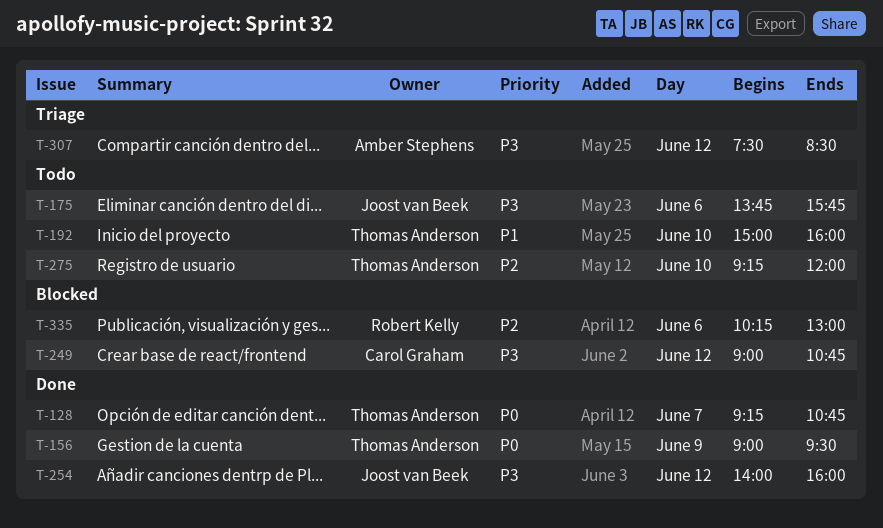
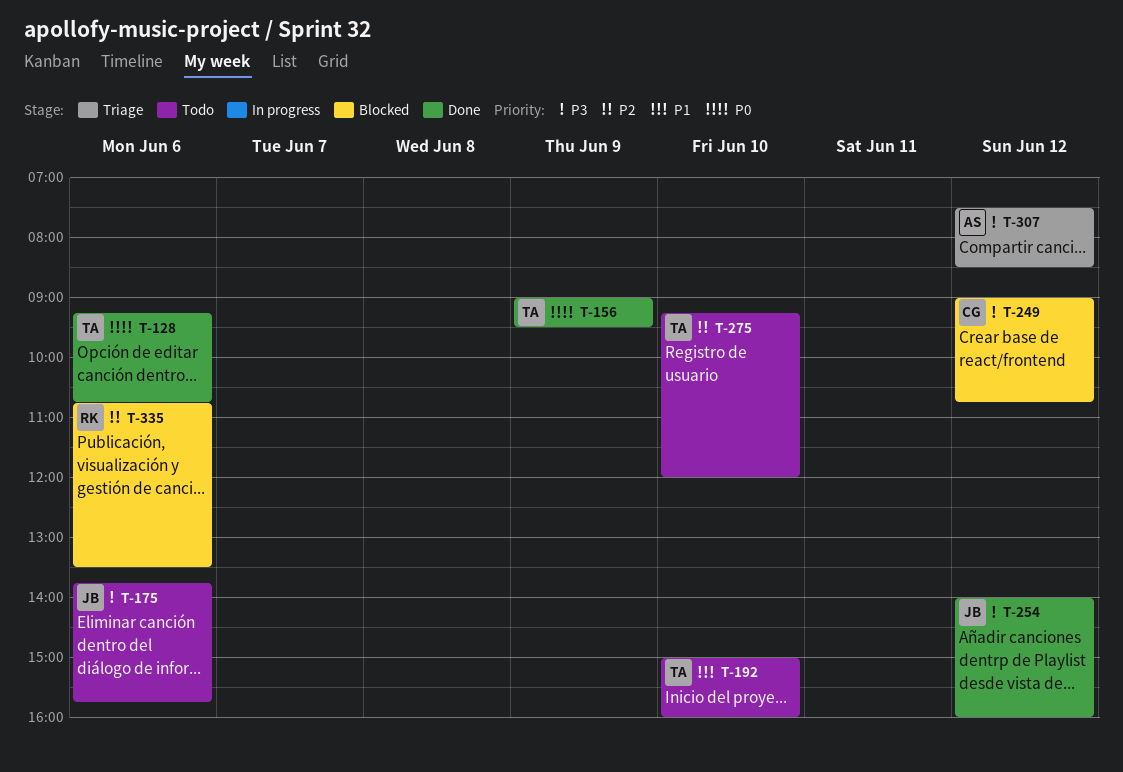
T-128, day: Jun 7 -> Jun 6
T-335, begins: 10:15 -> 10:45
T-335, ends: 13:00 -> 13:30

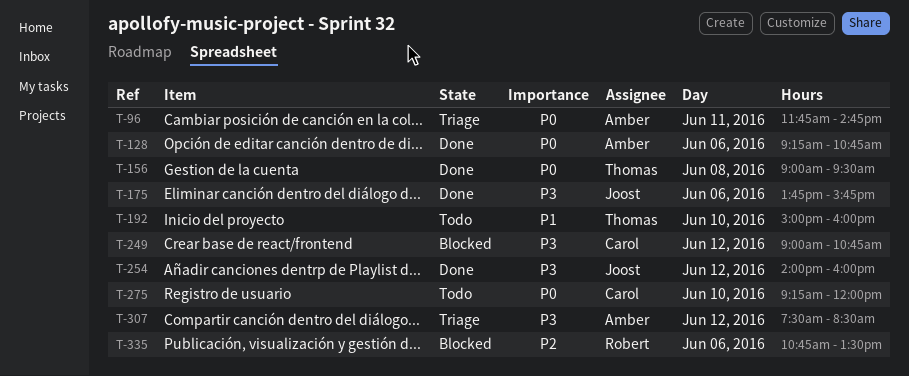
T-96: none -> present
T-128, owner: Thomas -> Amber
T-156, day: Jun 9 -> Jun 8
T-175, status: Todo -> Done
T-275, owner: Thomas -> Carol
T-275, priority: P2 -> P0

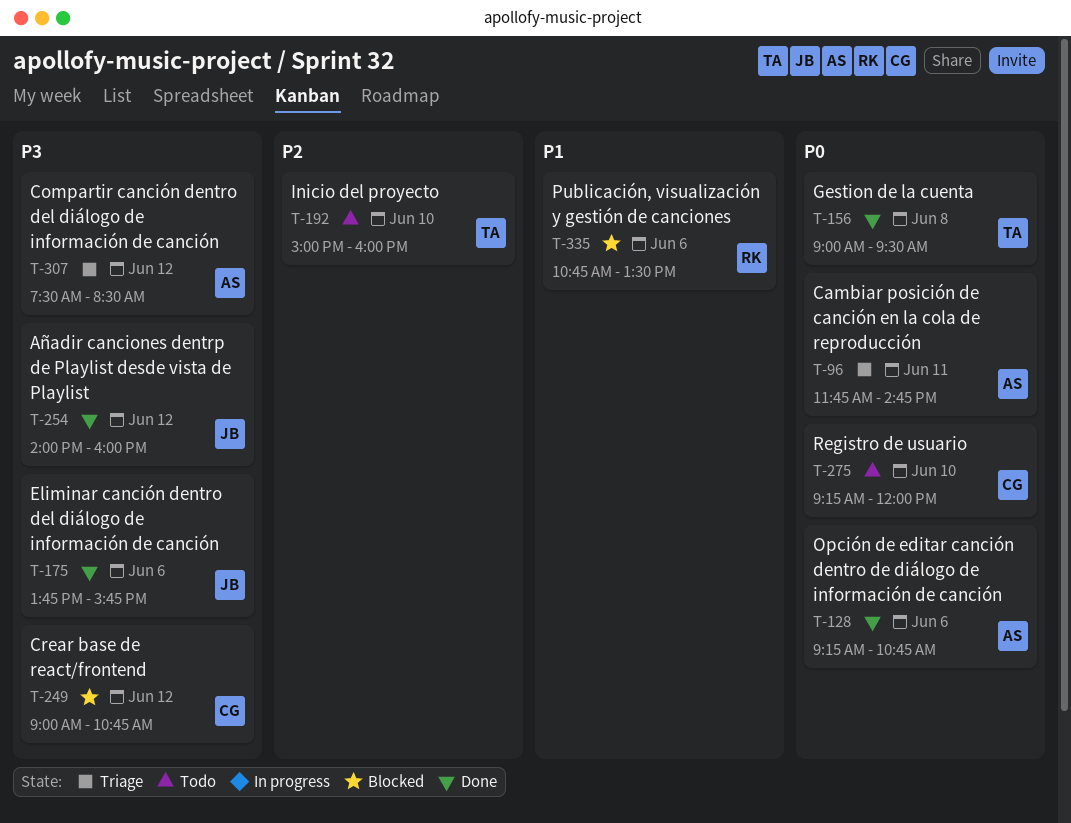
T-192, priority: P1 -> P2
T-335, priority: P2 -> P1

